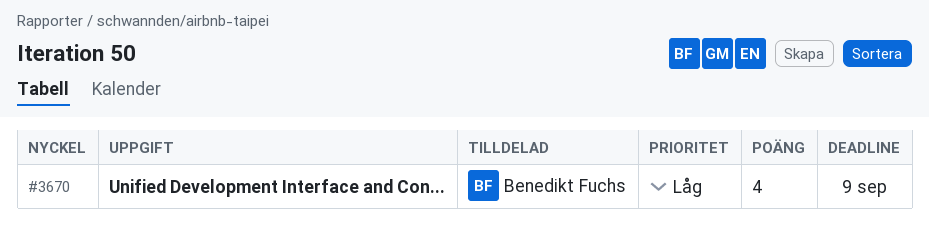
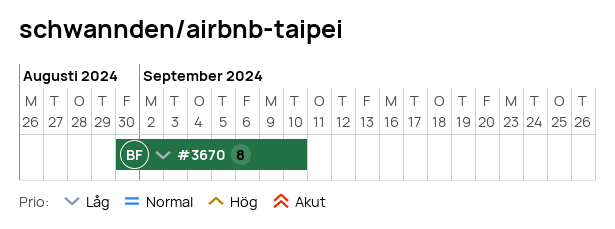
#3670, estimate: 4 -> 8
#3670, due: Sep 9 -> Sep 10

